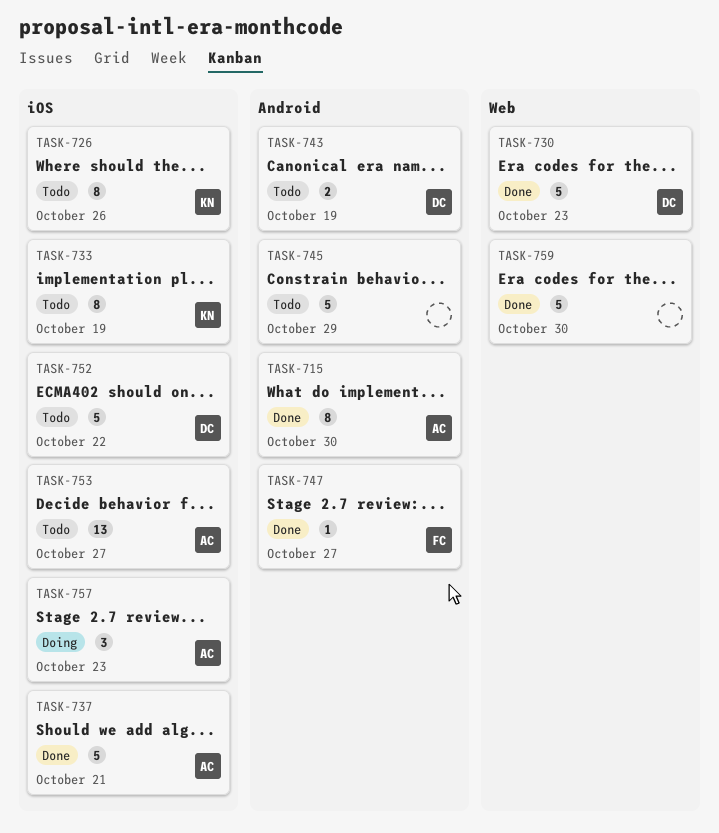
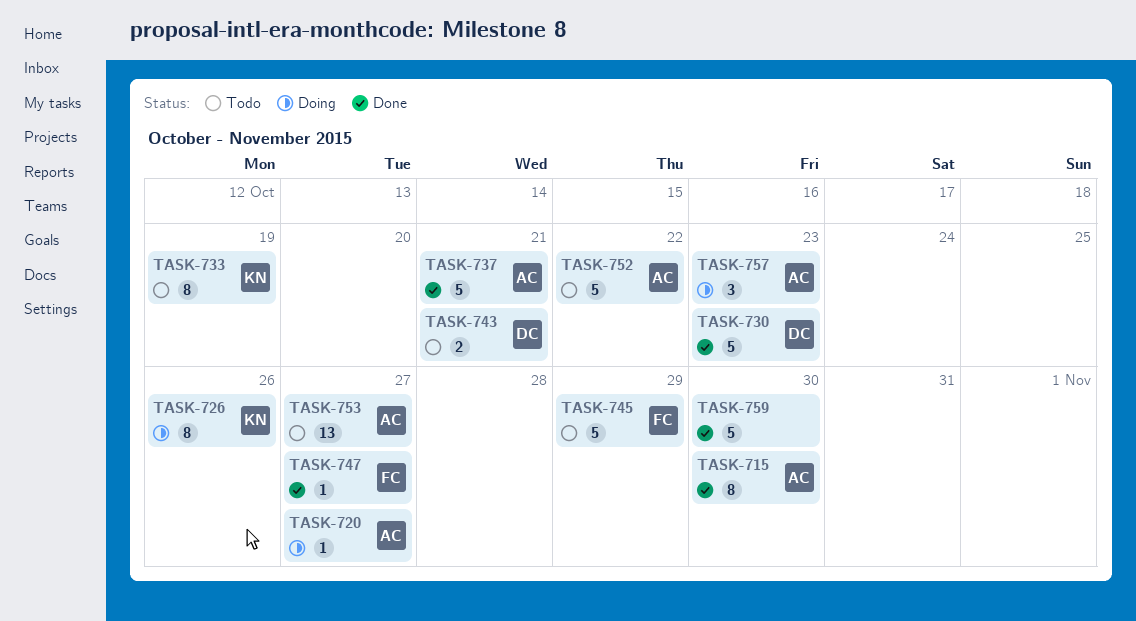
TASK-720: none -> present
TASK-726, status: Todo -> Doing
TASK-743, due: Oct 19 -> Oct 21
TASK-745, owner: none -> FC
TASK-752, owner: DC -> AC

